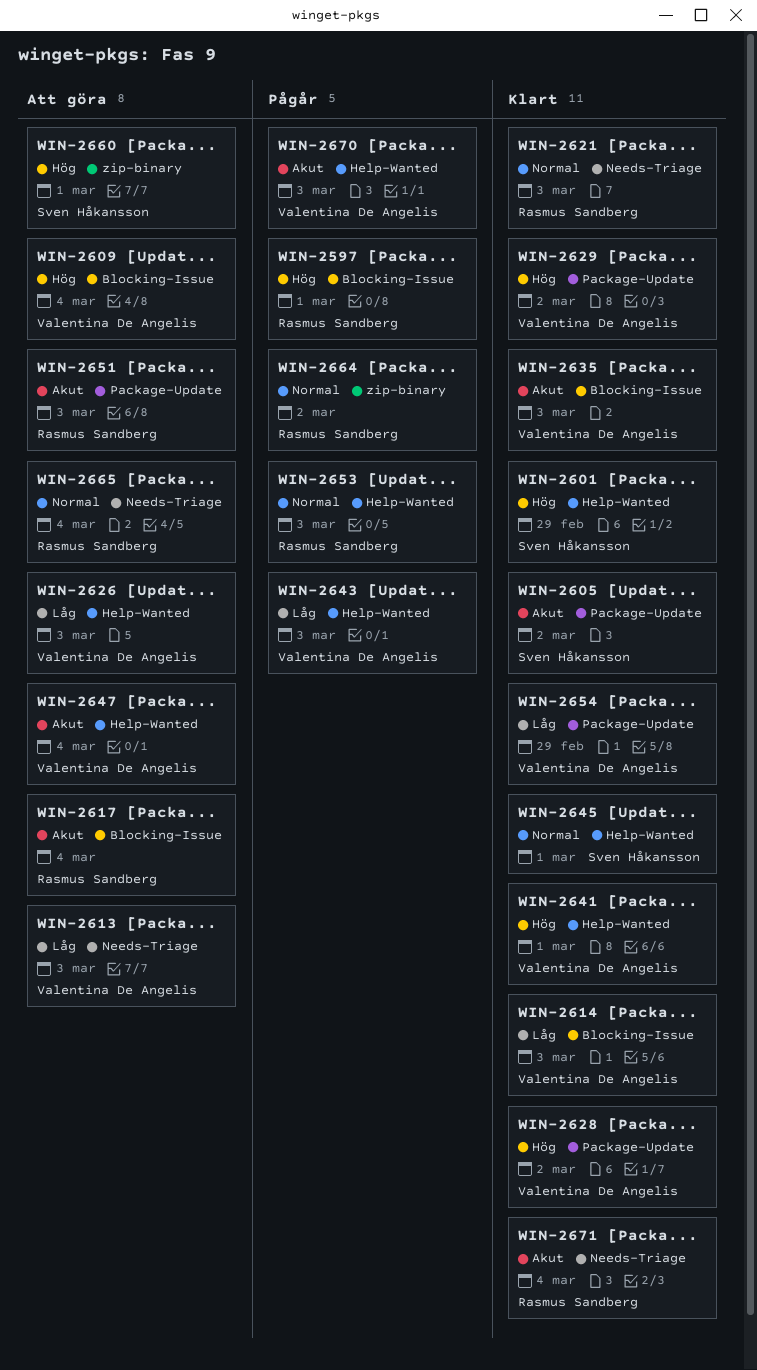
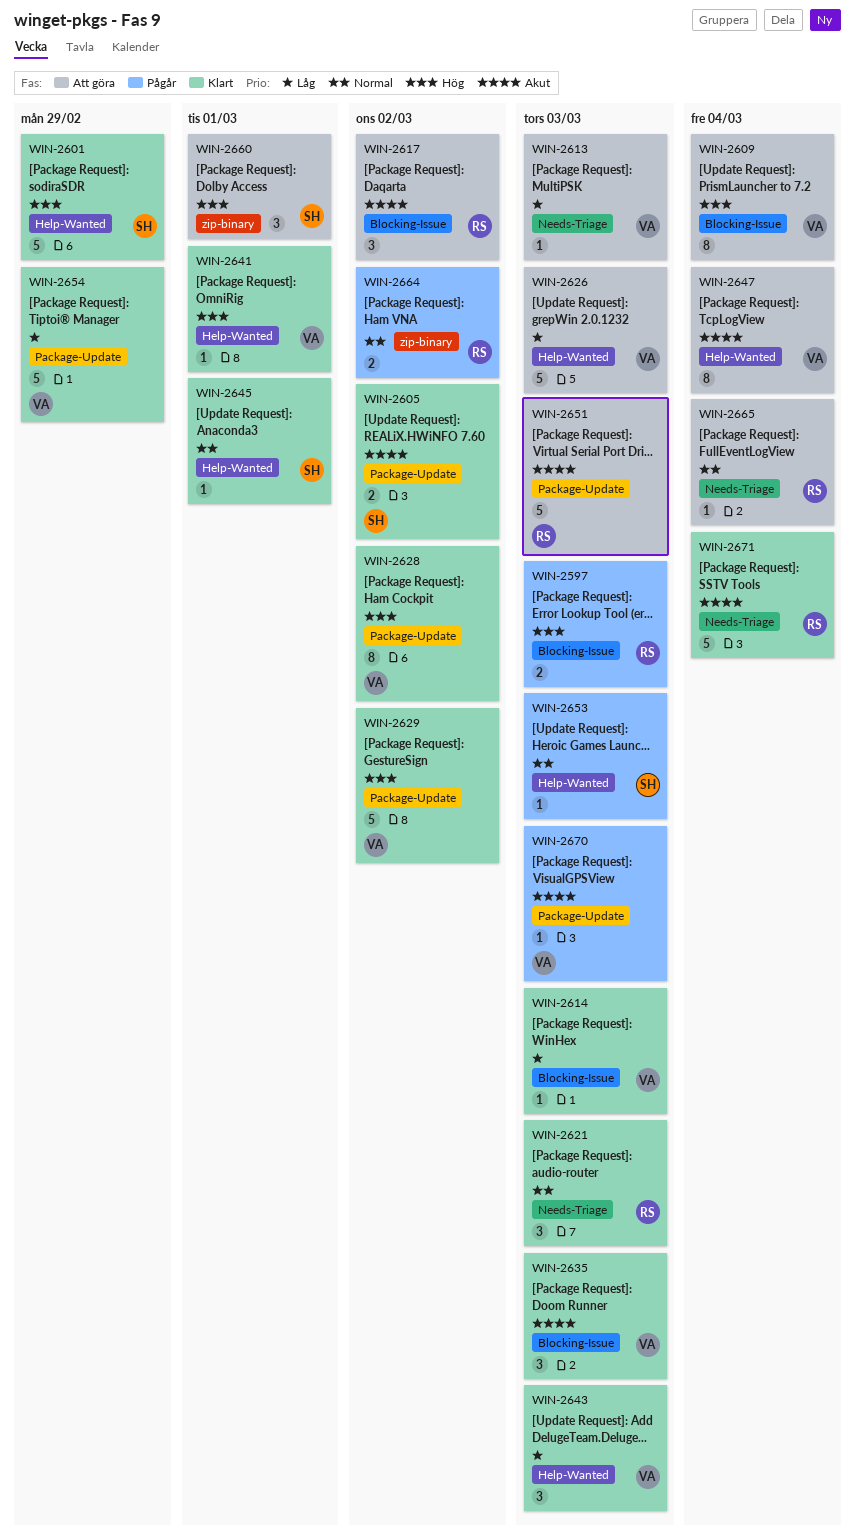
WIN-2597, due: Mar 1 -> Mar 3
WIN-2617, due: Mar 4 -> Mar 2
WIN-2643, status: Pågår -> Klart
WIN-2653, owner: Rasmus Sandberg -> Sven Håkansson
WIN-2670, label: Help-Wanted -> Package-Update

